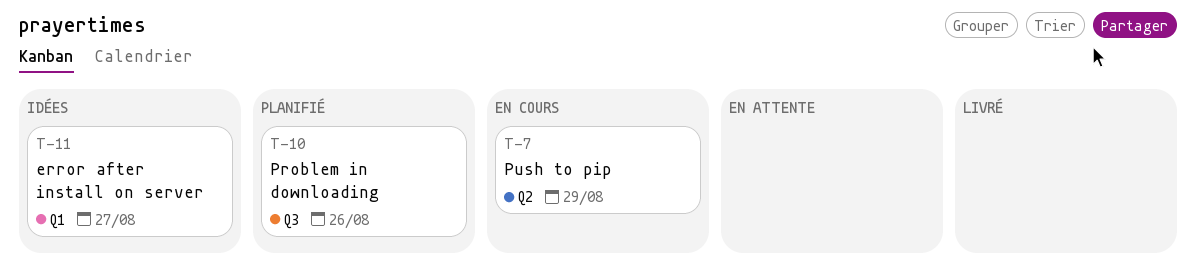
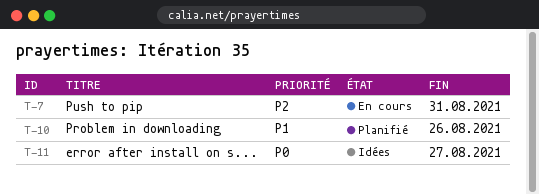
T-7, due: Aug 29 -> Aug 31

